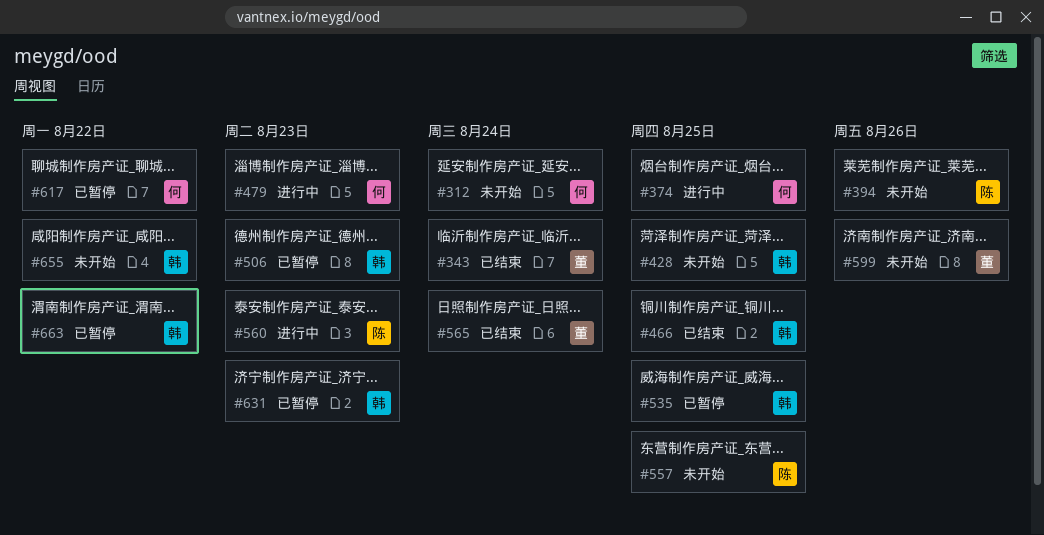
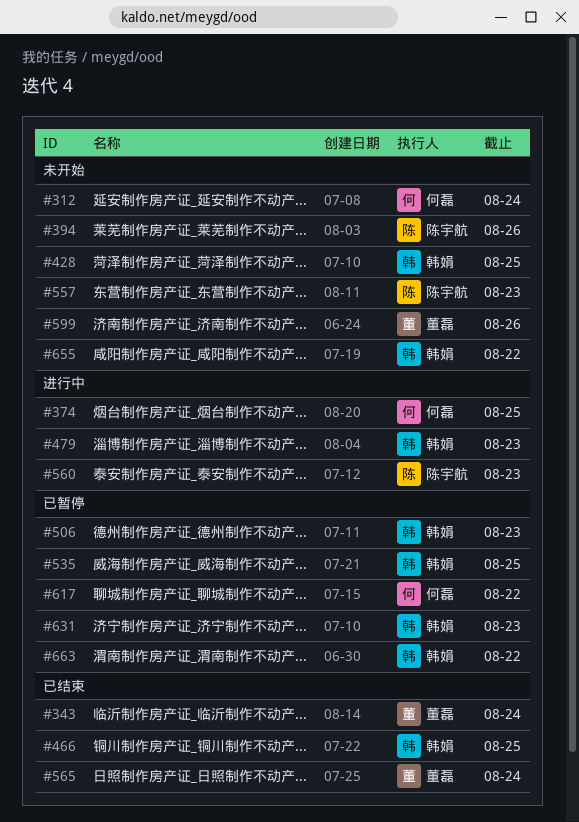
#479, owner: 何磊 -> 韩娟
#557, due: Aug 25 -> Aug 23

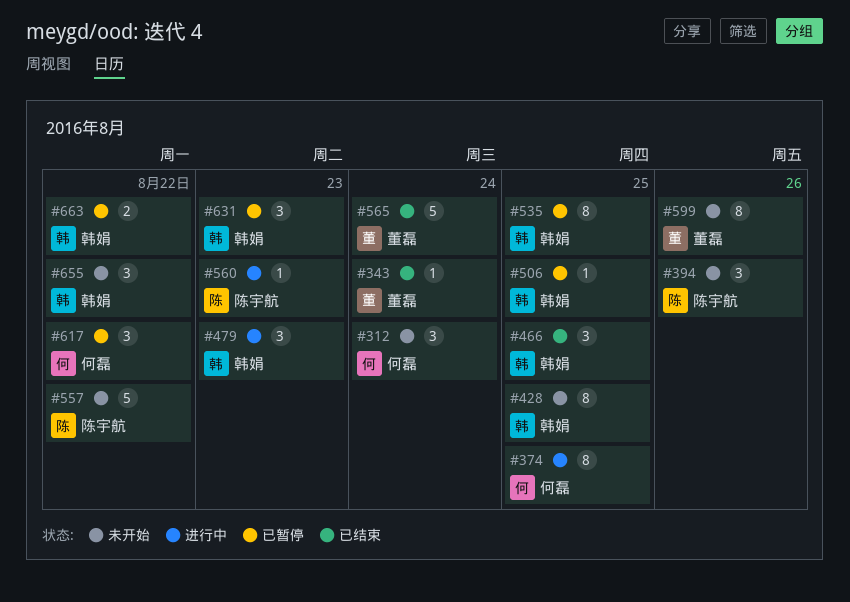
#506, due: Aug 23 -> Aug 25
#557, due: Aug 23 -> Aug 22

